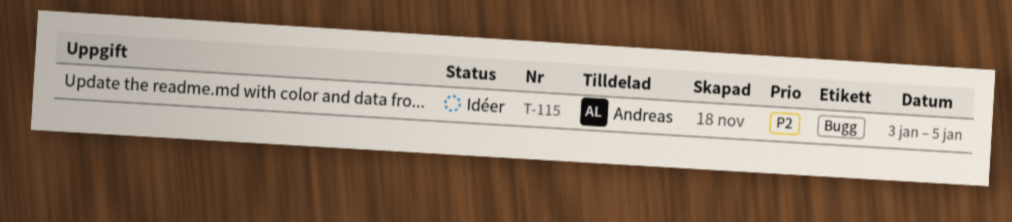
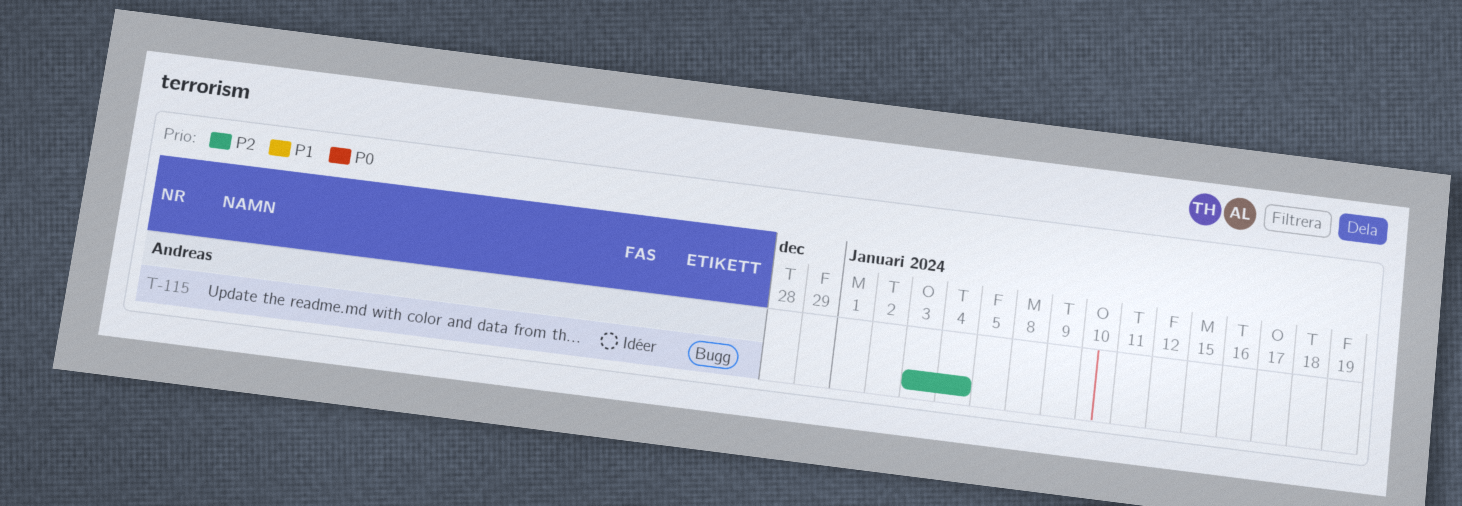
T-115, due: Jan 5 -> Jan 4

